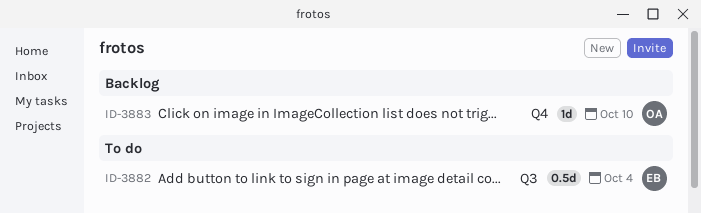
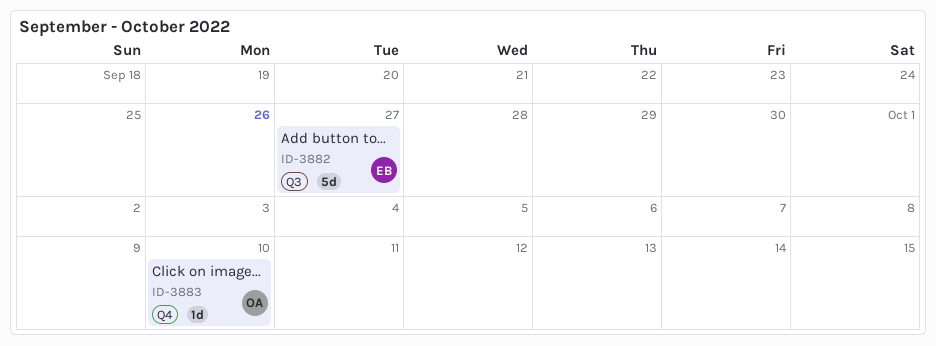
ID-3882, estimate: 0.5d -> 5d
ID-3882, due: Oct 4 -> Sep 27

